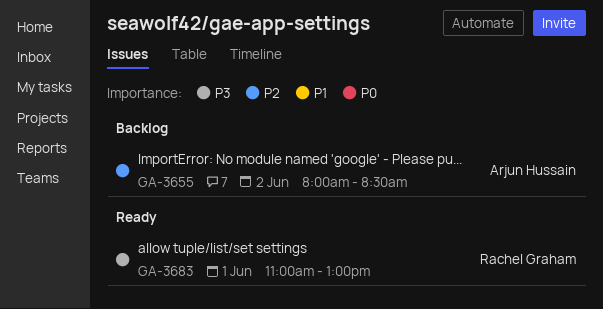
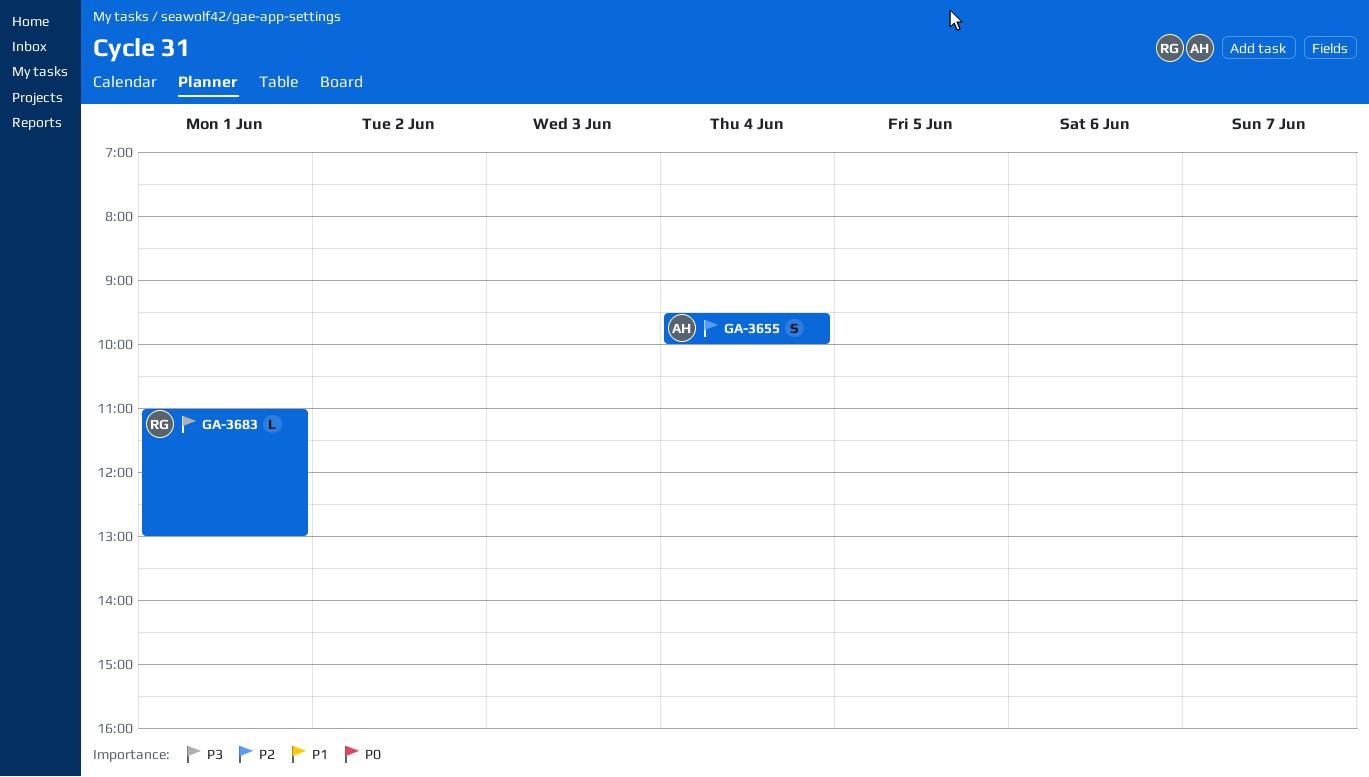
GA-3655, day: Jun 2 -> Jun 4
GA-3655, begins: 08:00 -> 09:30
GA-3655, ends: 08:30 -> 10:00

